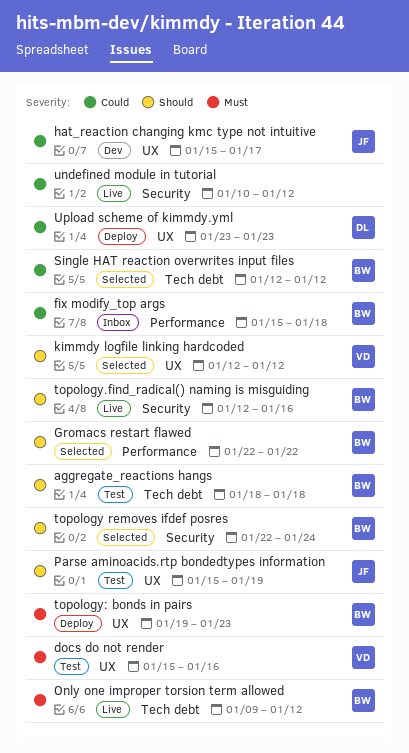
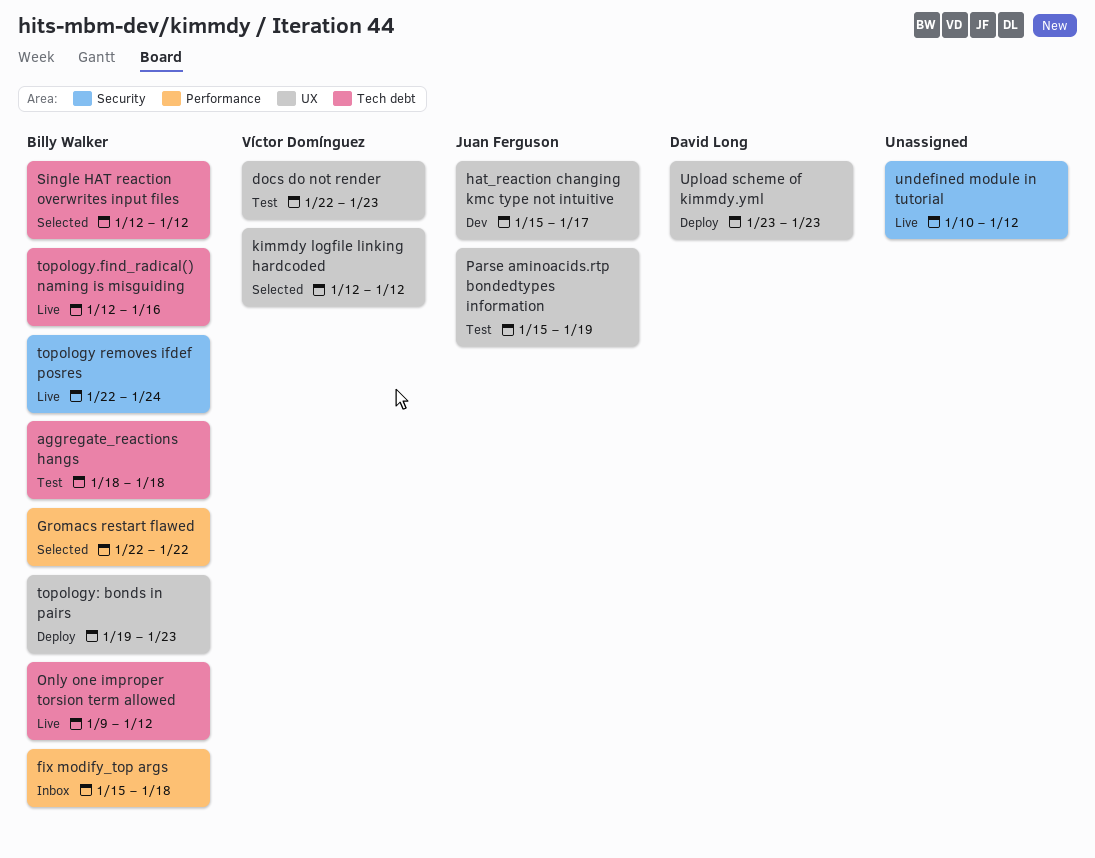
docs do not render, start: Jan 15 -> Jan 22
docs do not render, due: Jan 16 -> Jan 23
topology removes ifdef posres, status: Selected -> Live
topology.find_radical() naming is misguiding, label: Security -> Tech debt

